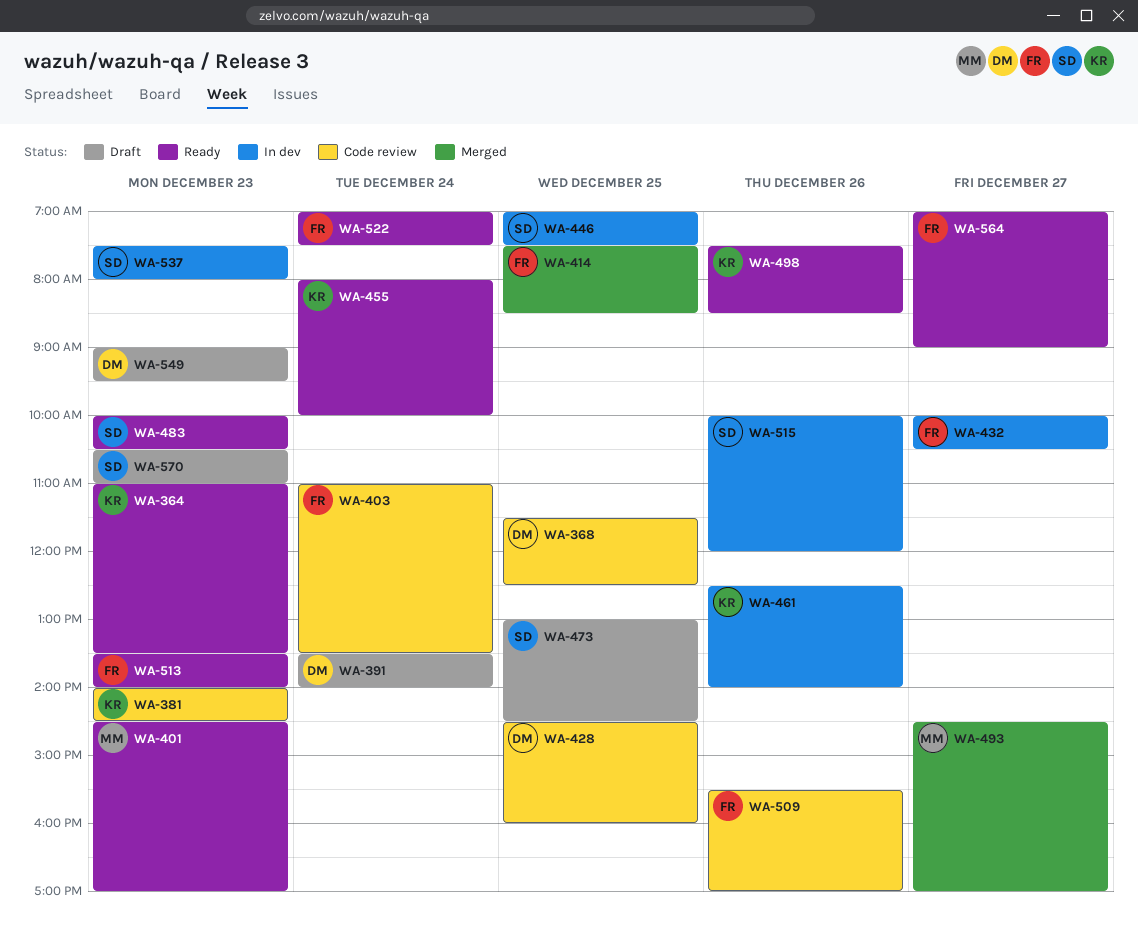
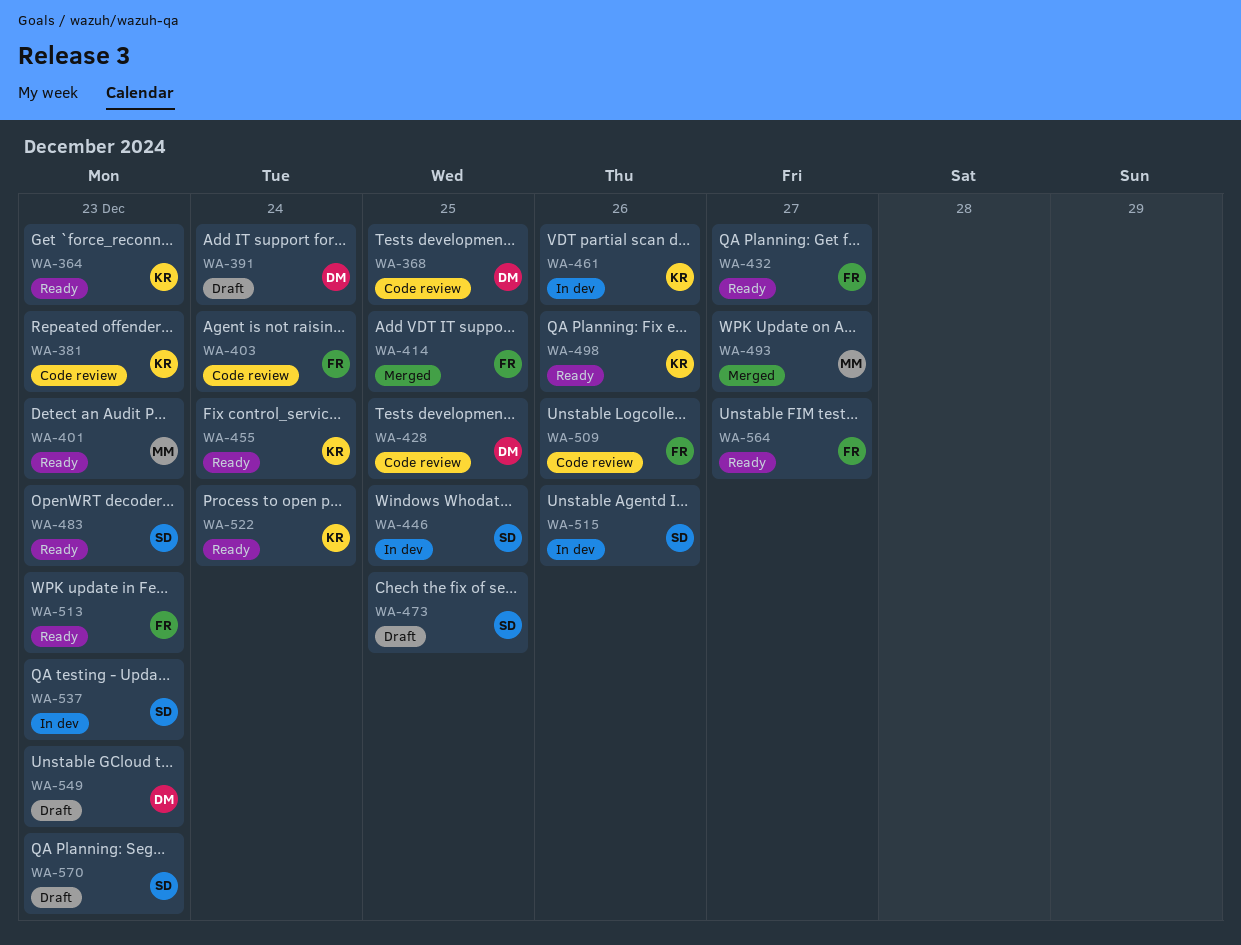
WA-432, status: In dev -> Ready
WA-522, owner: FR -> KR

